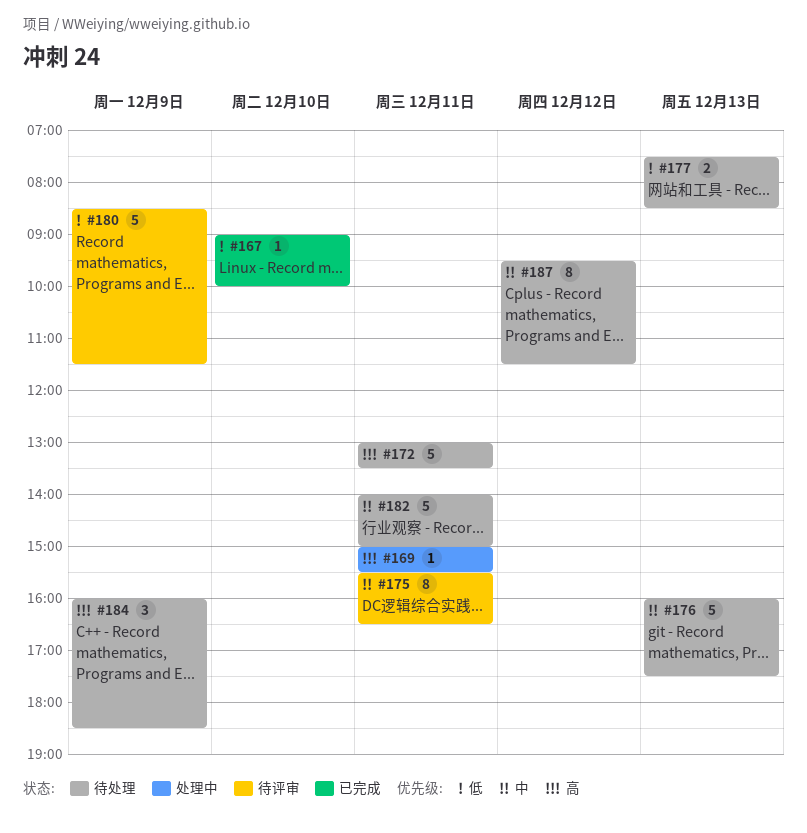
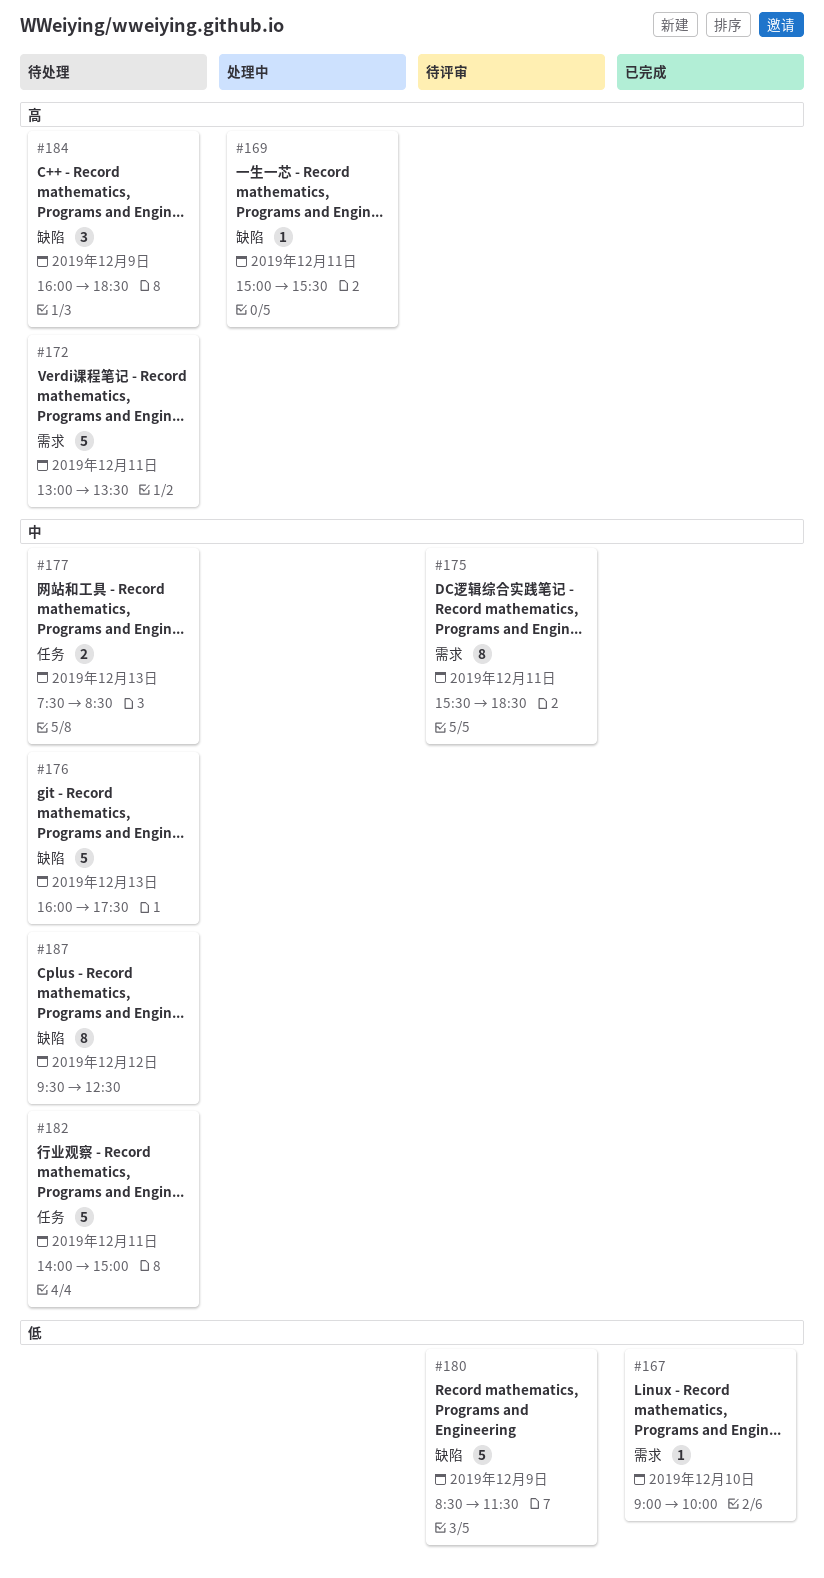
#175, ends: 16:30 -> 18:30
#177, priority: 低 -> 中
#187, ends: 11:30 -> 12:30

